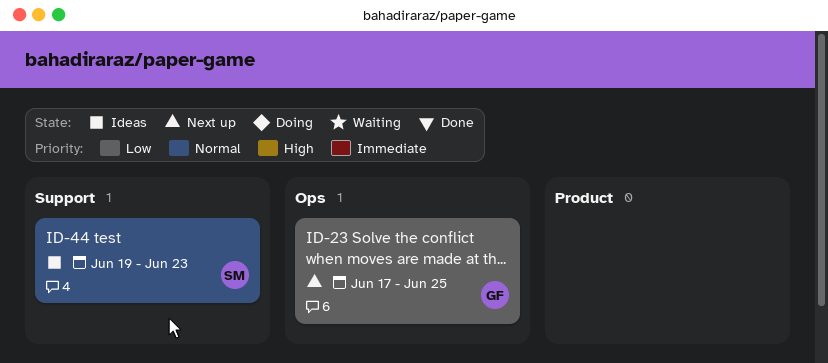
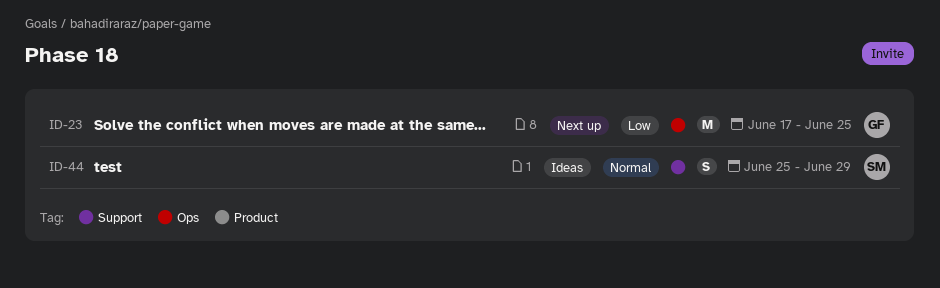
ID-44, start: Jun 19 -> Jun 25
ID-44, due: Jun 23 -> Jun 29

